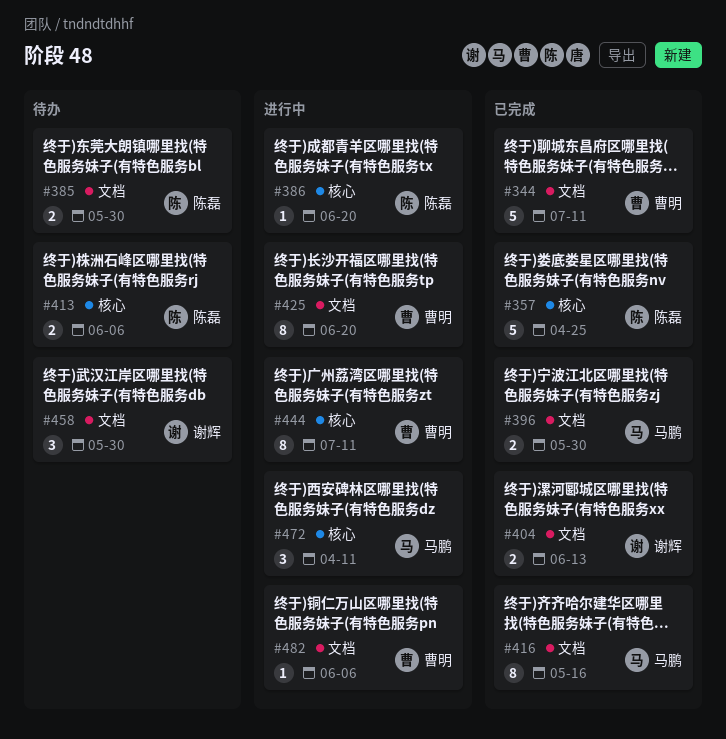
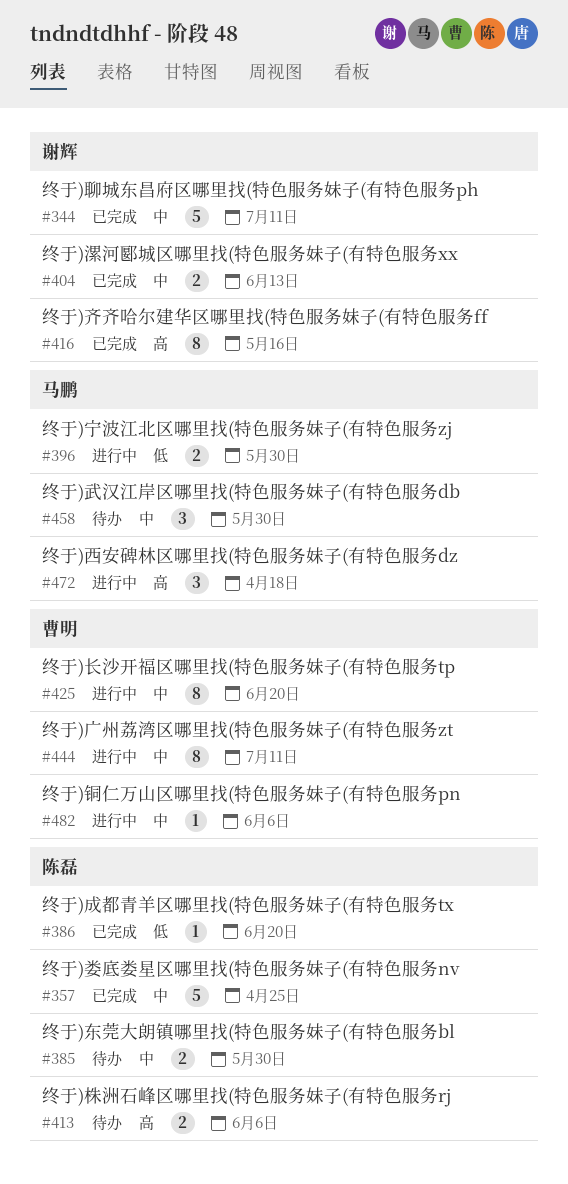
#344, owner: 曹明 -> 谢辉
#386, status: 进行中 -> 已完成
#396, status: 已完成 -> 进行中
#416, owner: 马鹏 -> 谢辉
#458, owner: 谢辉 -> 马鹏
#472, due: Apr 11 -> Apr 18

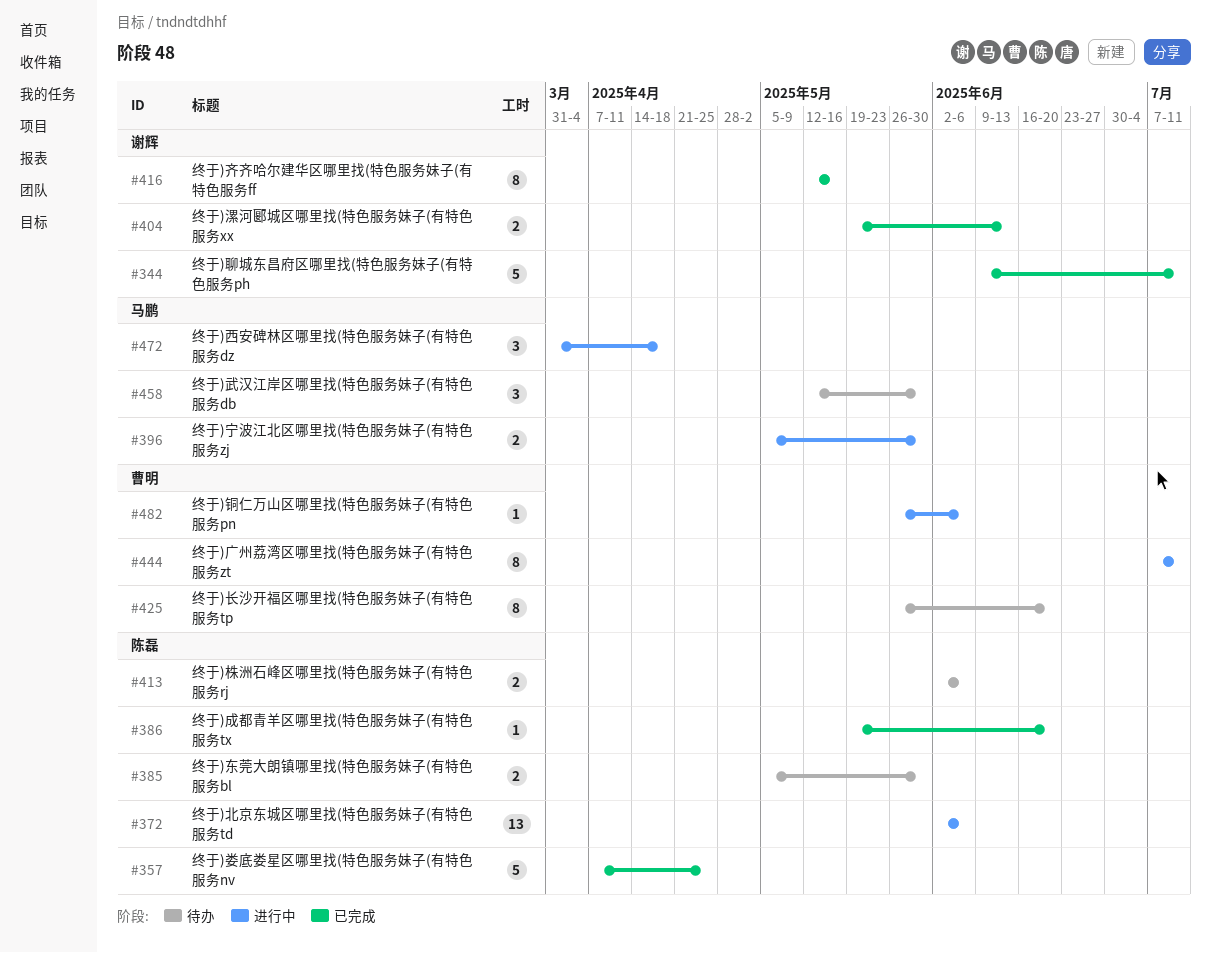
#372: none -> present
#425, status: 进行中 -> 待办

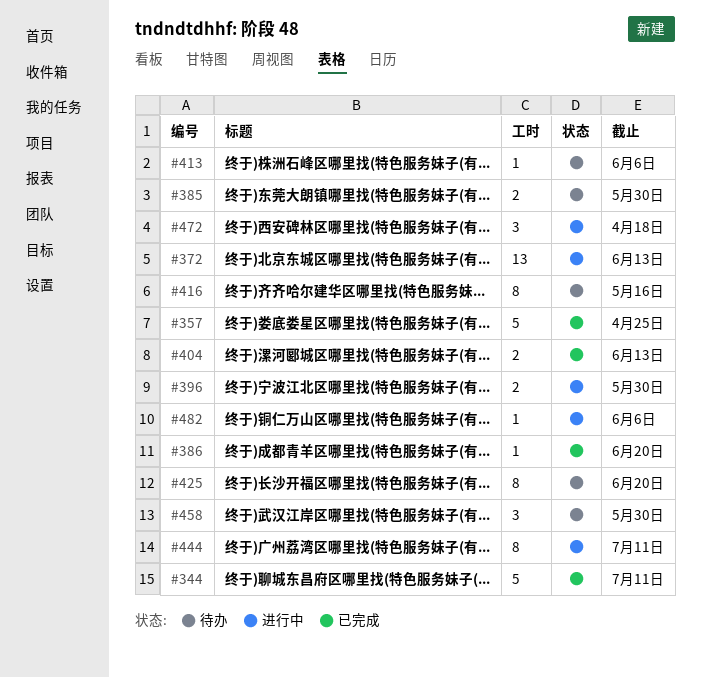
#372, due: Jun 6 -> Jun 13
#413, estimate: 2 -> 1
#416, status: 已完成 -> 待办

